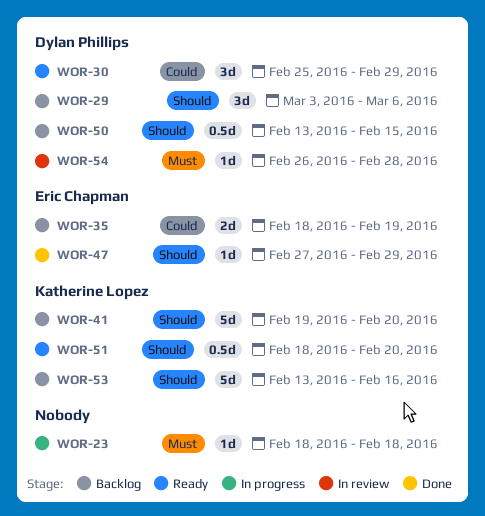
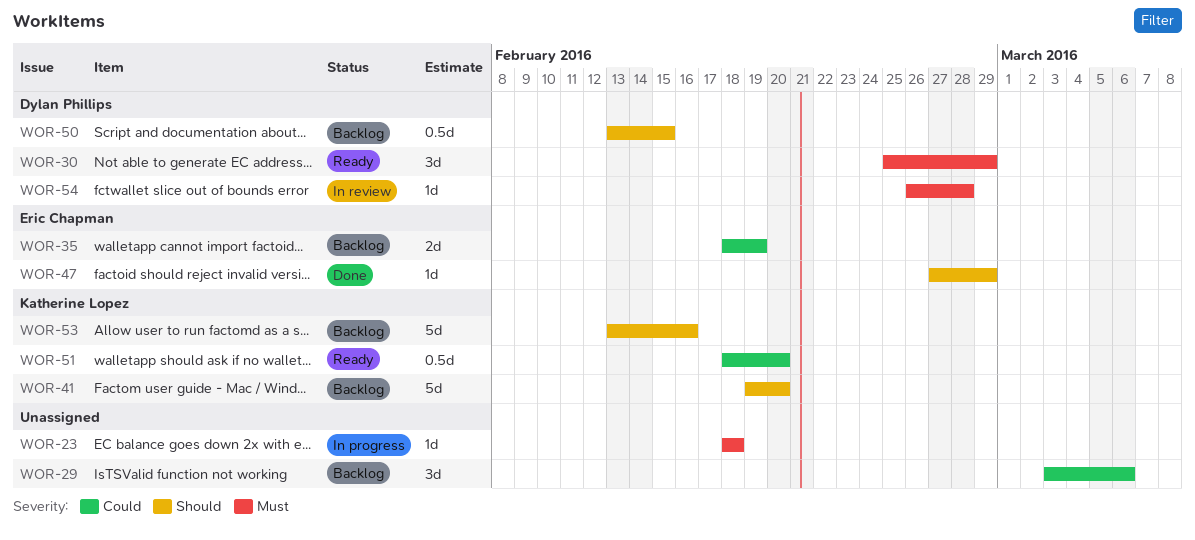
WOR-29, owner: Dylan Phillips -> none
WOR-29, priority: Should -> Could
WOR-30, priority: Could -> Must
WOR-51, priority: Should -> Could

